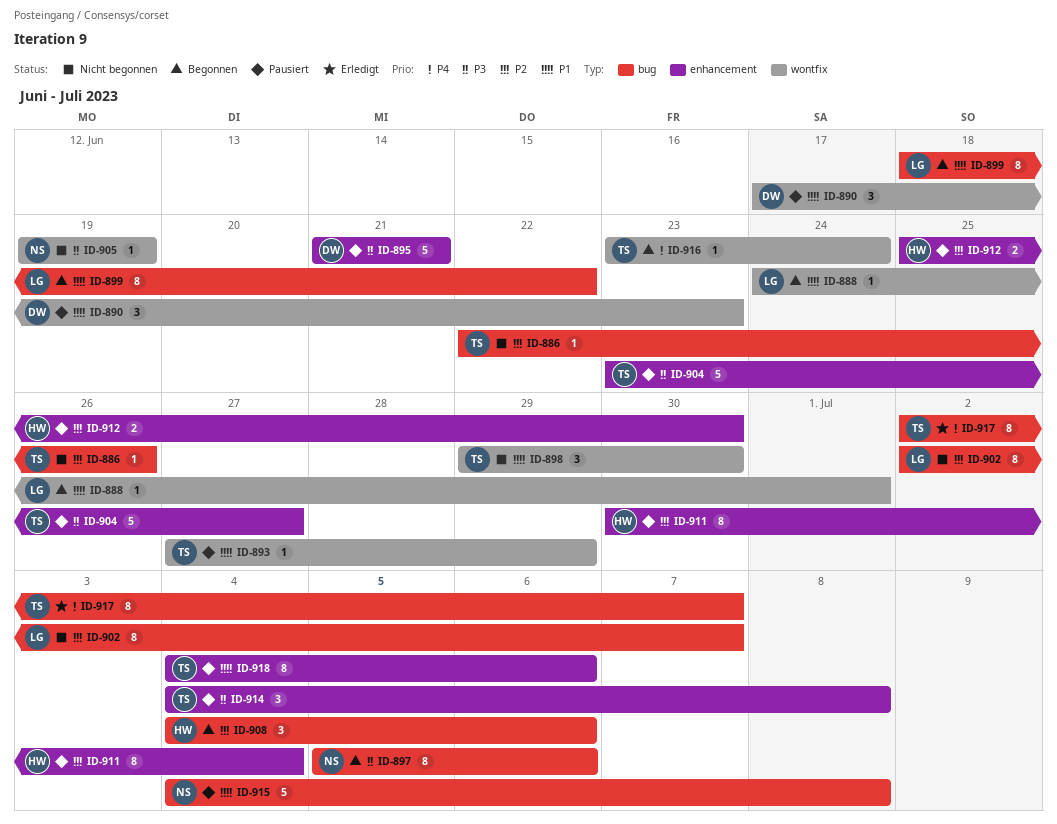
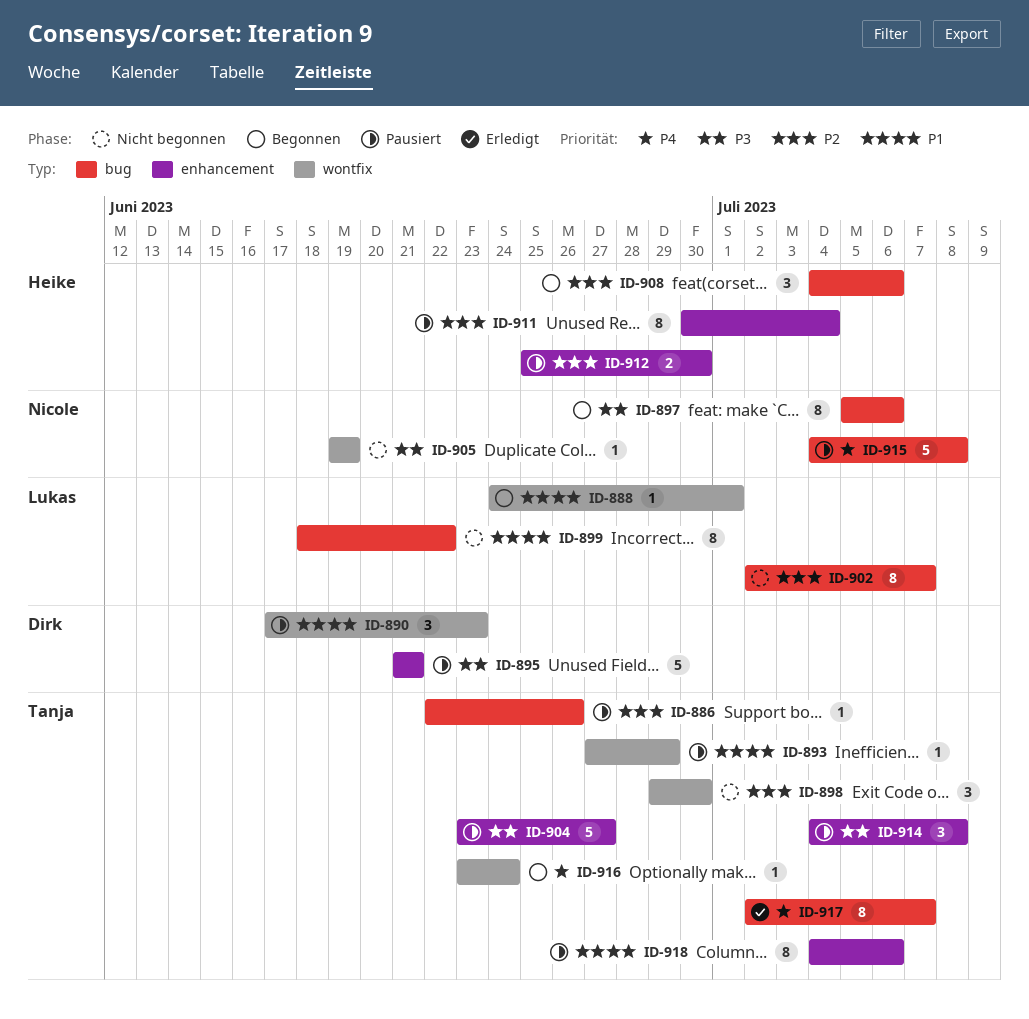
ID-886, status: Nicht begonnen -> Pausiert
ID-898, priority: P1 -> P2
ID-899, status: Begonnen -> Nicht begonnen
ID-915, priority: P1 -> P4

